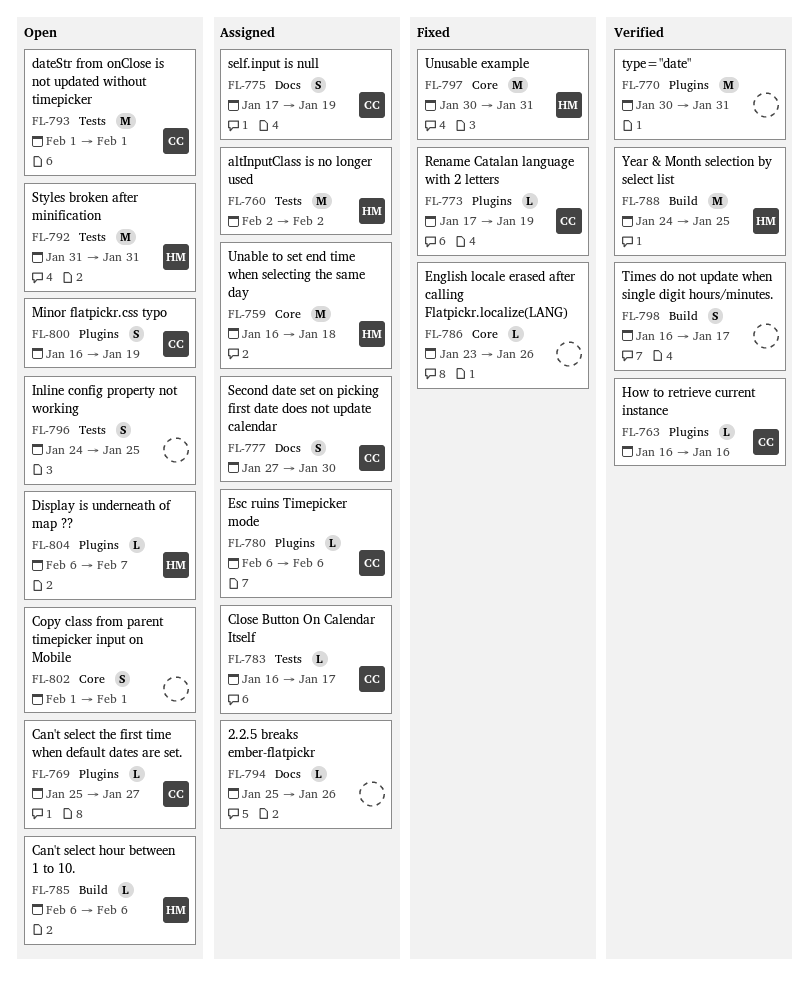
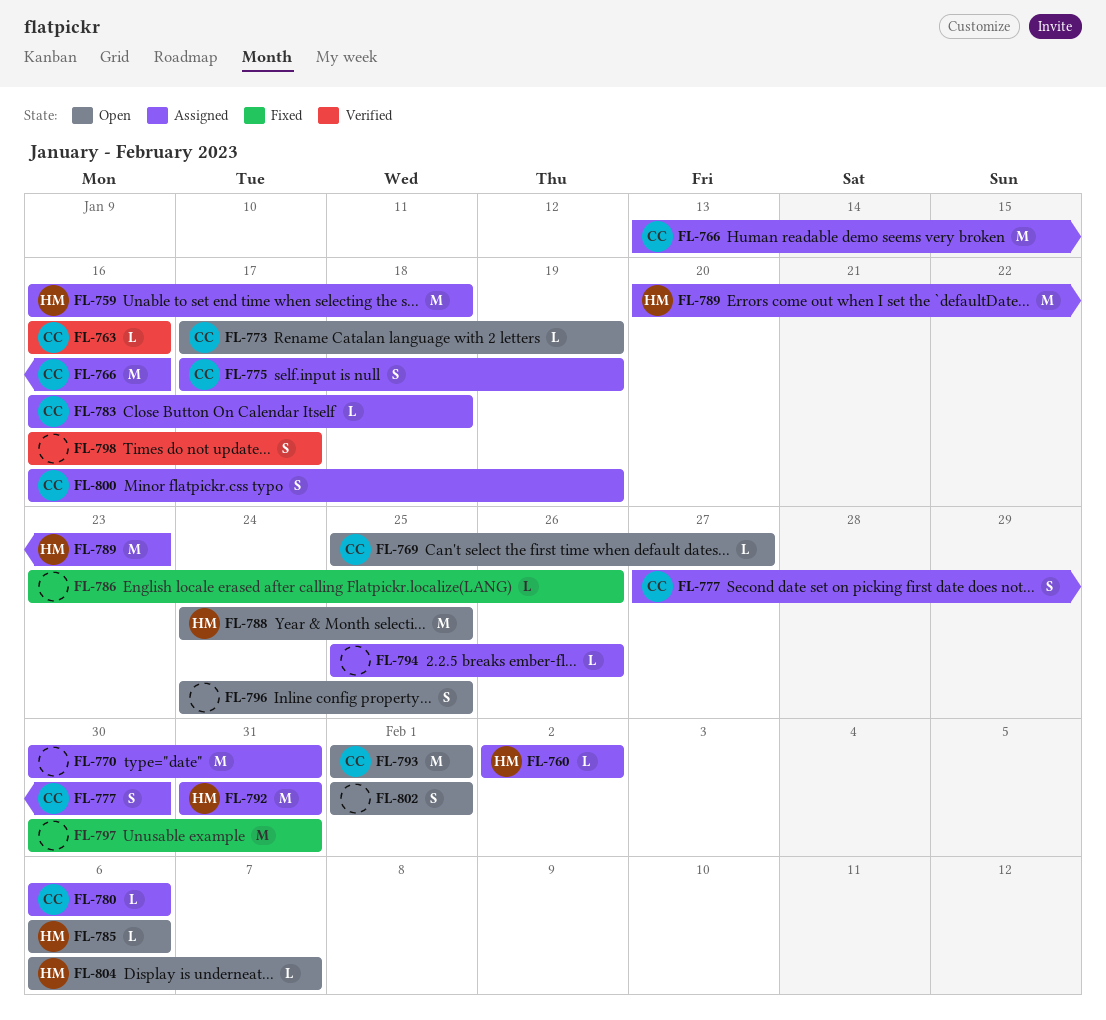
FL-760, estimate: M -> L
FL-766: none -> present
FL-770, status: Verified -> Assigned
FL-773, status: Fixed -> Open
FL-783, due: Jan 17 -> Jan 18
FL-788, status: Verified -> Open
FL-789: none -> present
FL-792, status: Open -> Assigned
FL-797, owner: HM -> none
FL-800, status: Open -> Assigned

